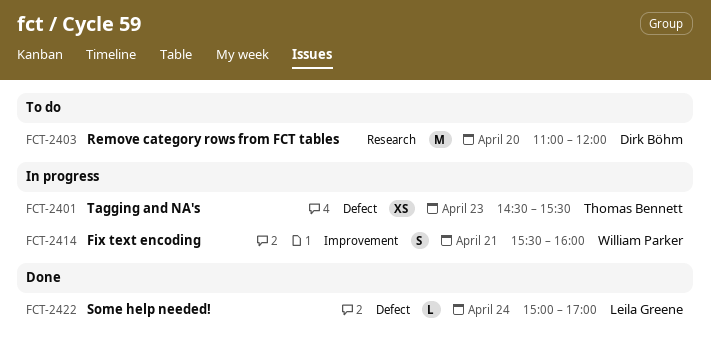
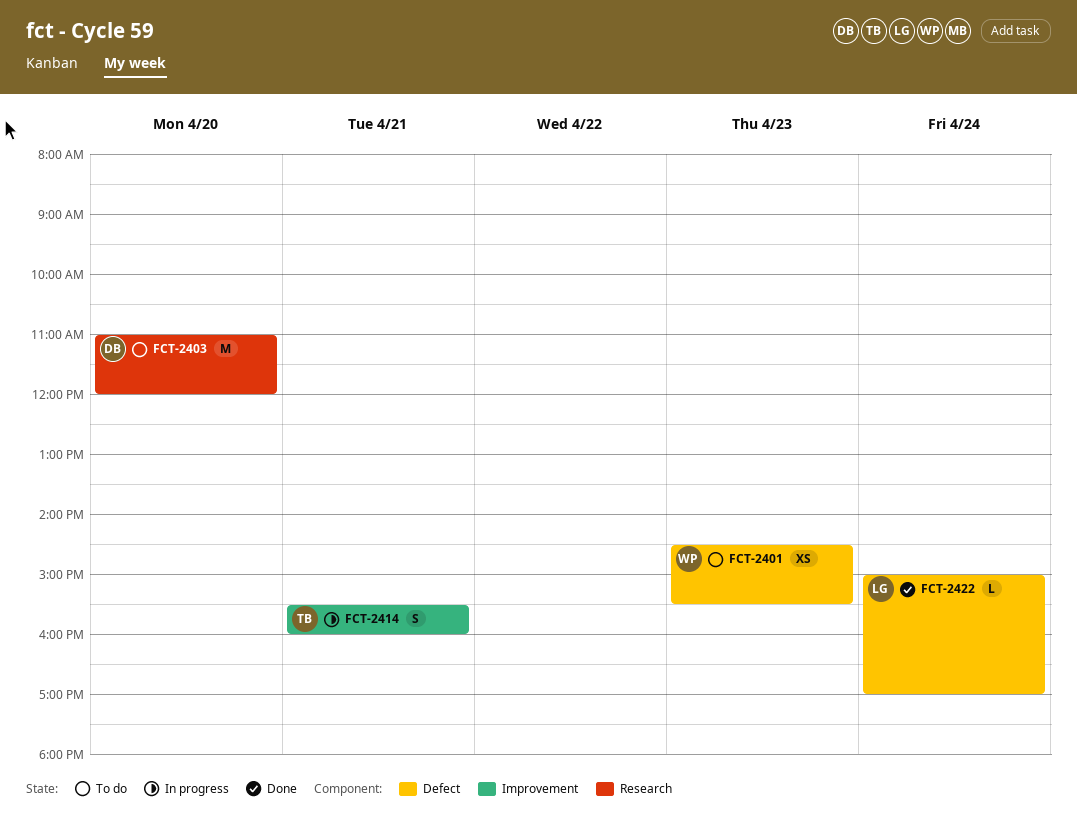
FCT-2401, status: In progress -> To do
FCT-2401, owner: Thomas Bennett -> William Parker
FCT-2414, owner: William Parker -> Thomas Bennett

